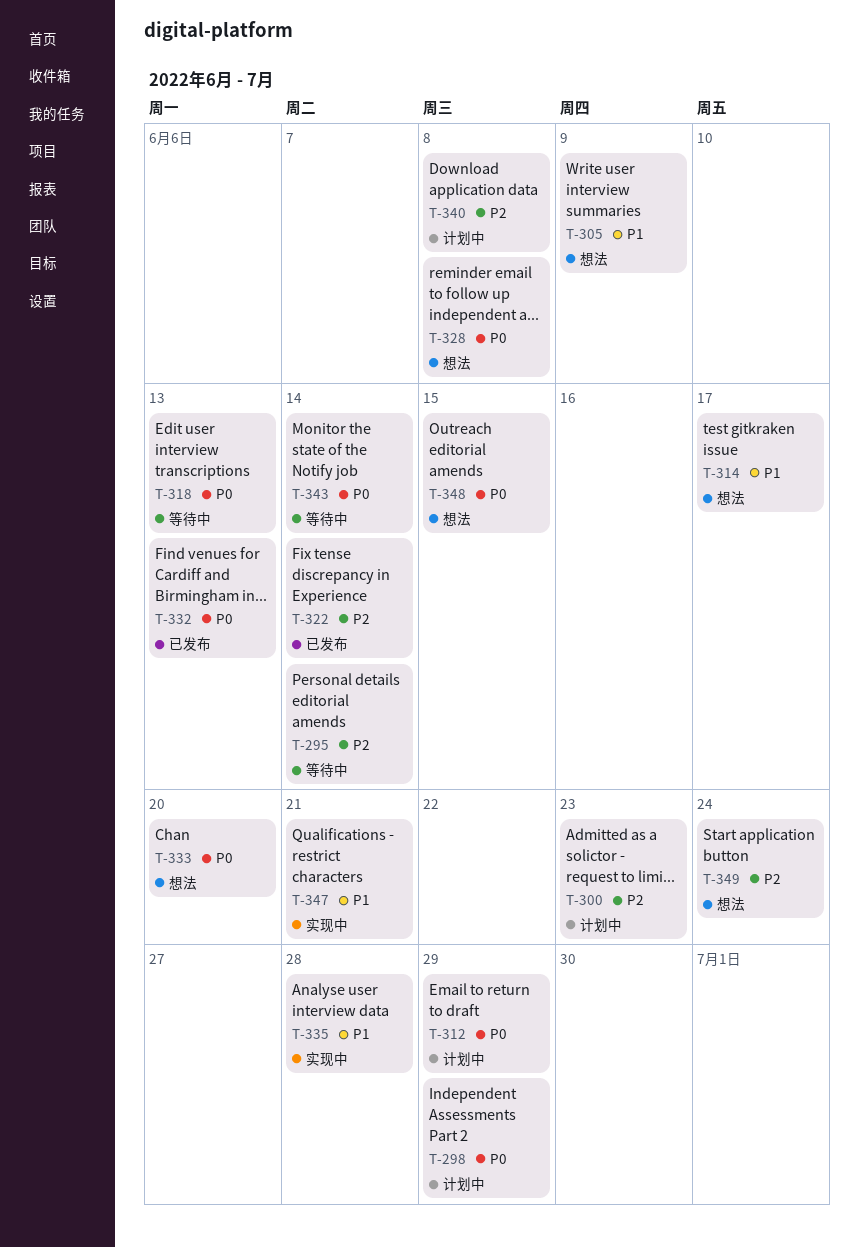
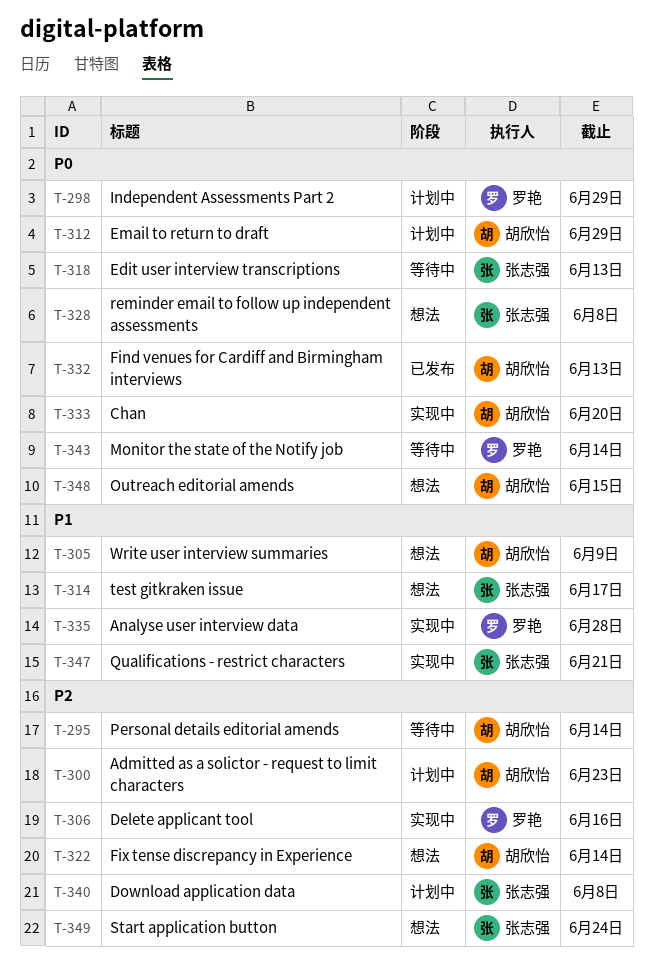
T-306: none -> present
T-322, status: 已发布 -> 想法
T-333, status: 想法 -> 实现中

